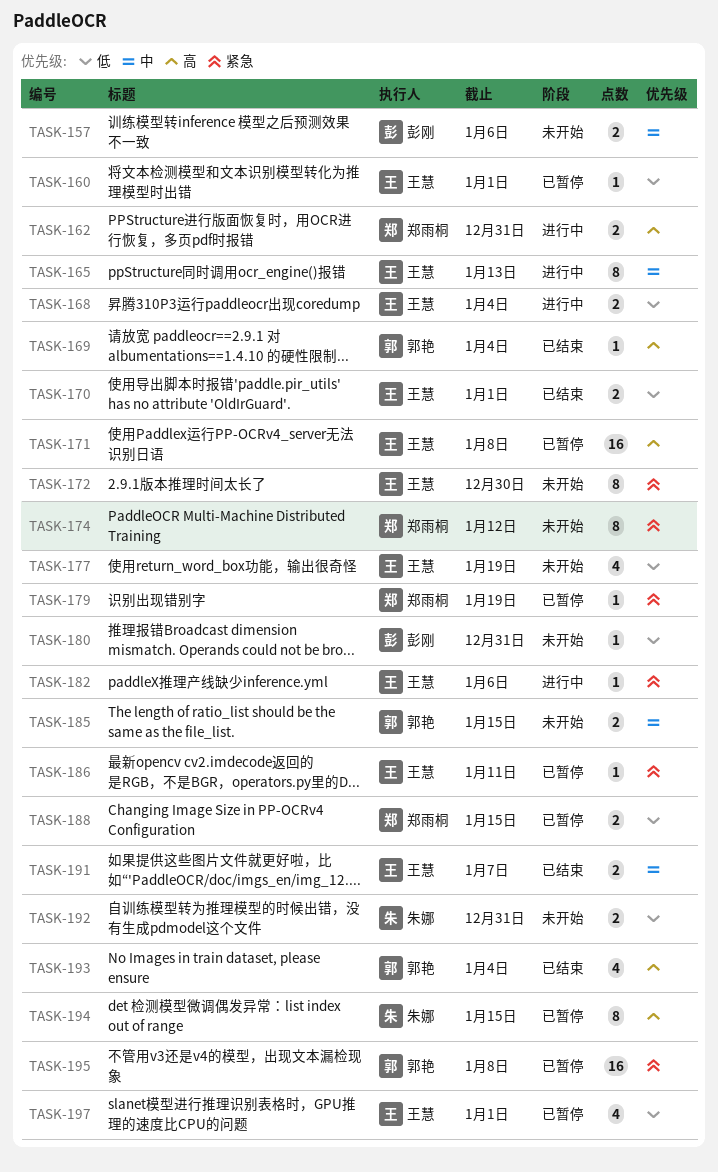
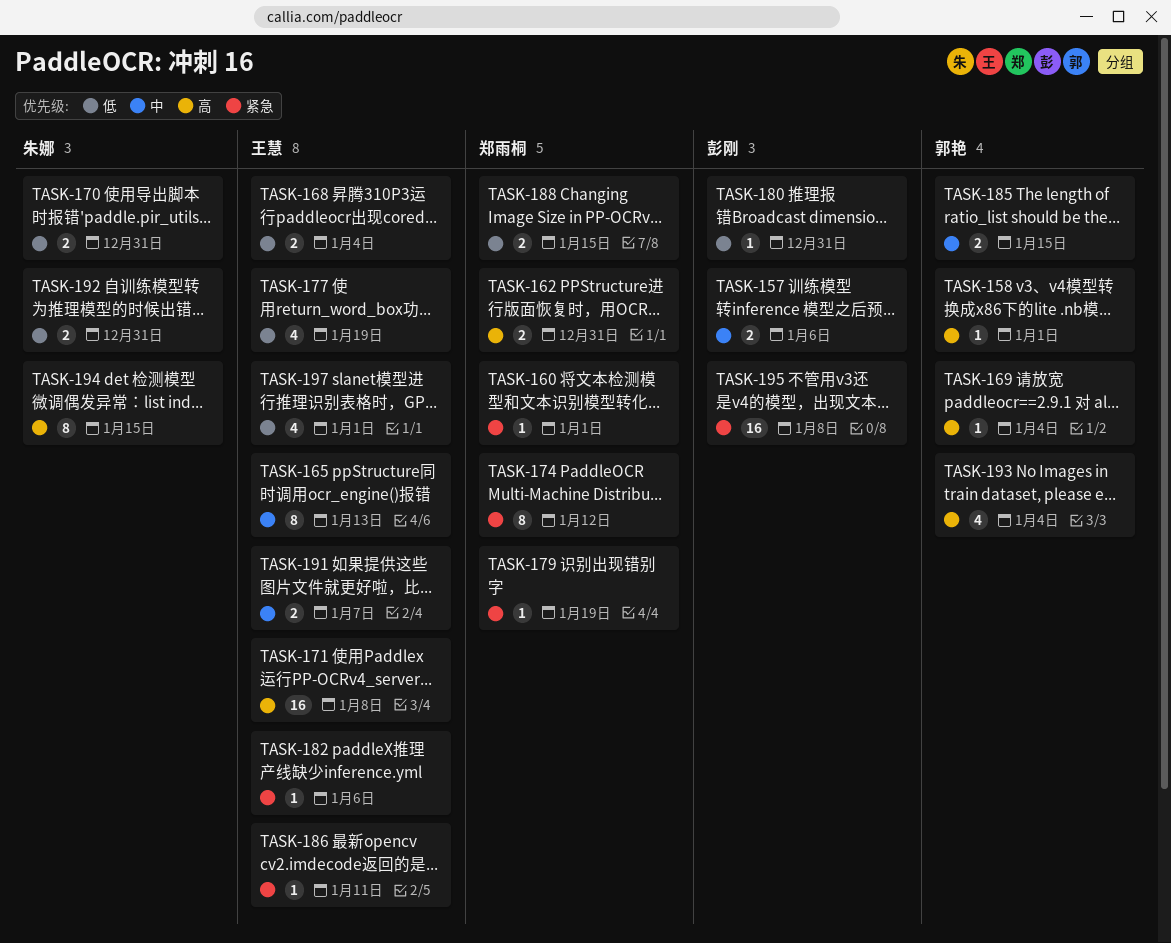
TASK-158: none -> present
TASK-160, owner: 王慧 -> 郑雨桐
TASK-160, priority: 低 -> 紧急
TASK-170, owner: 王慧 -> 朱娜
TASK-170, due: Jan 1 -> Dec 31
TASK-172: present -> none
TASK-195, owner: 郭艳 -> 彭刚

